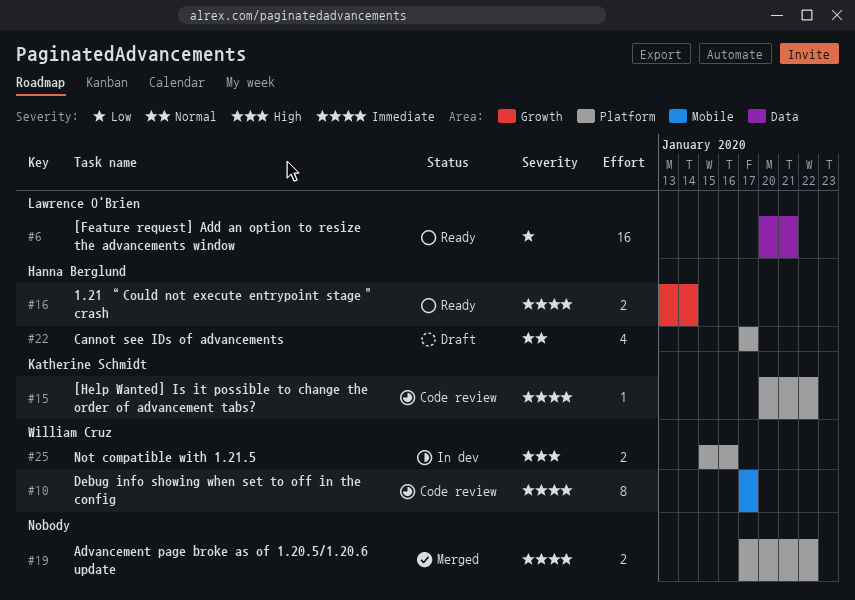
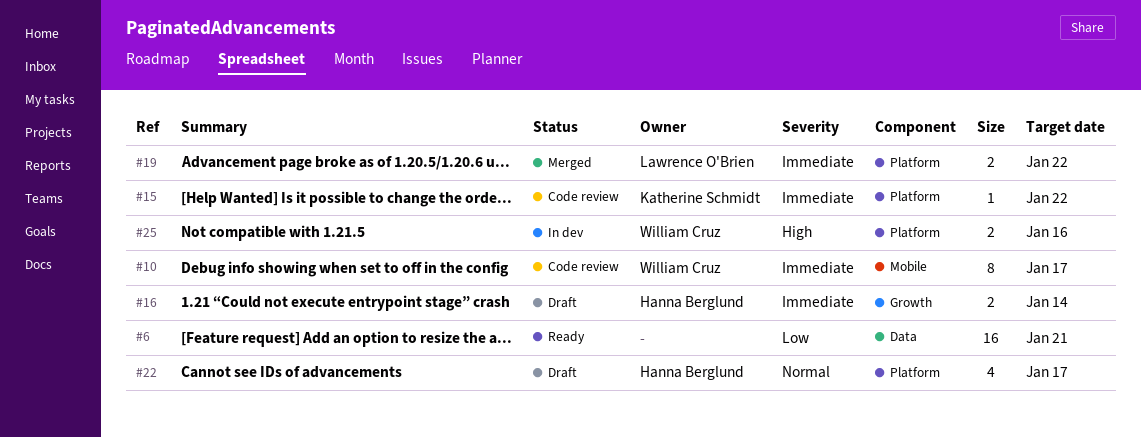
#6, owner: Lawrence O'Brien -> none
#16, status: Ready -> Draft
#19, owner: none -> Lawrence O'Brien

